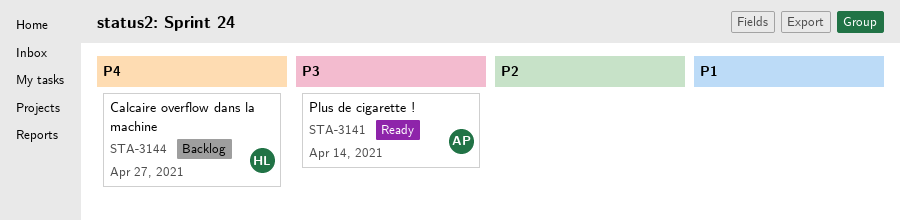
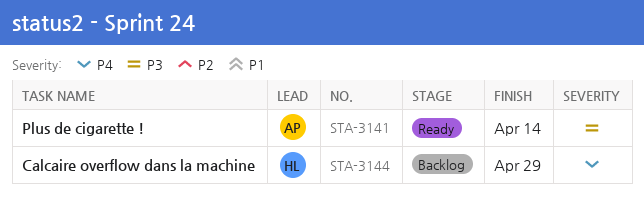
STA-3144, due: Apr 27 -> Apr 29

